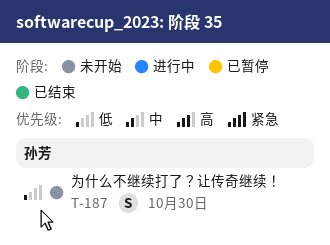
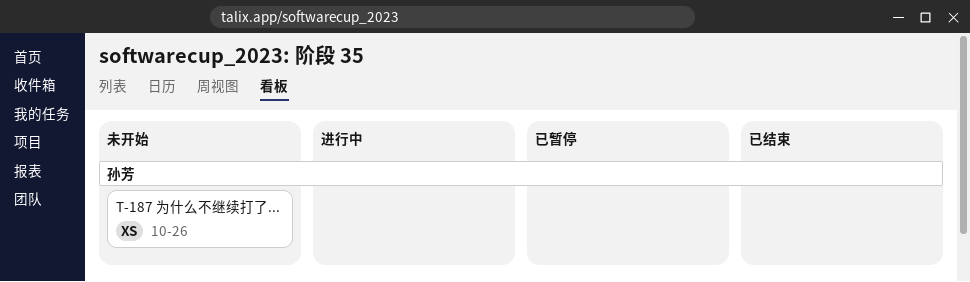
T-187, estimate: S -> XS
T-187, due: Oct 30 -> Oct 26

